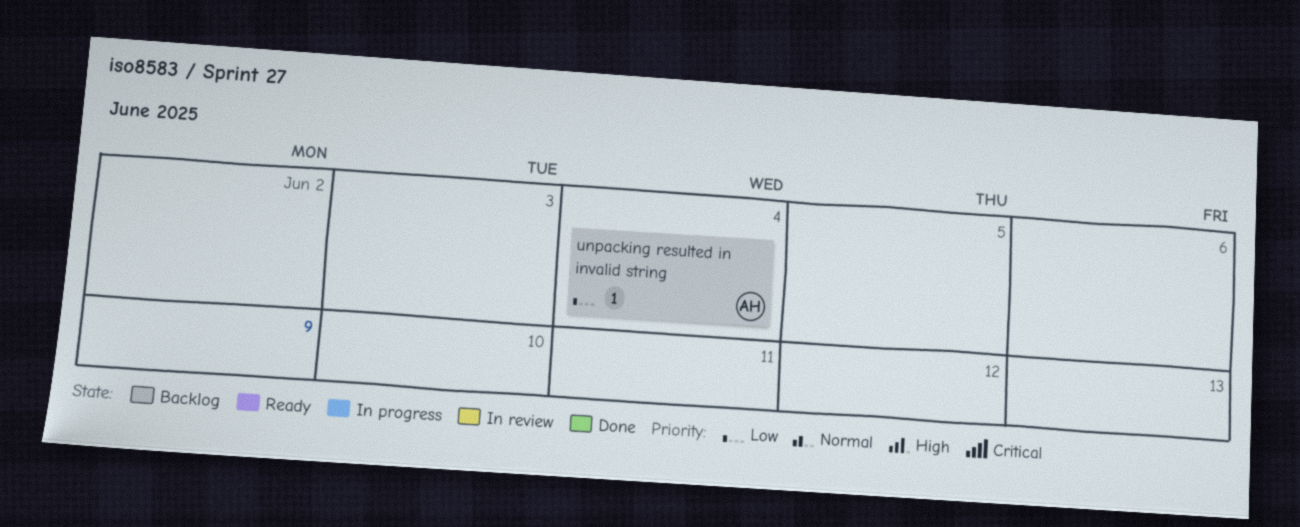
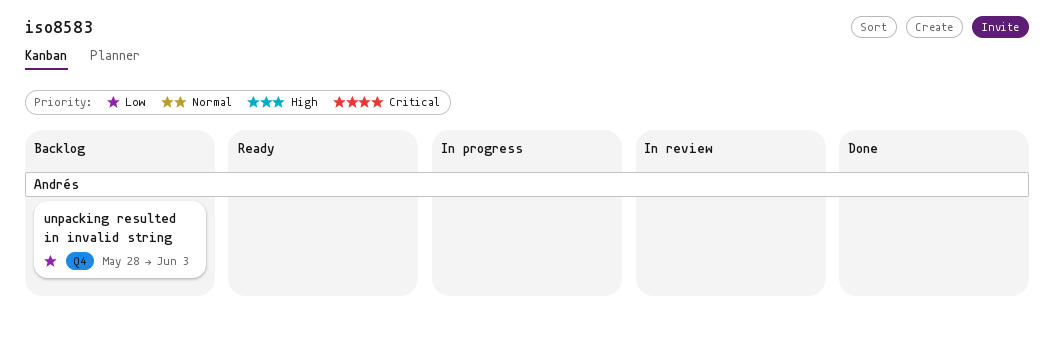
unpacking resulted in invalid string, due: Jun 4 -> Jun 3

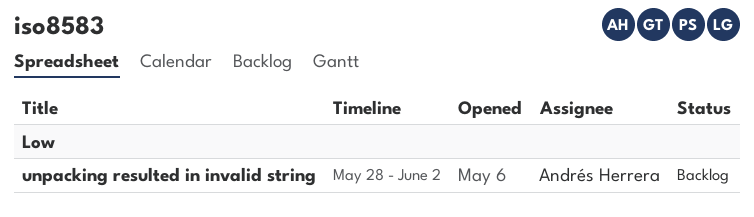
unpacking resulted in invalid string, due: Jun 3 -> Jun 2

